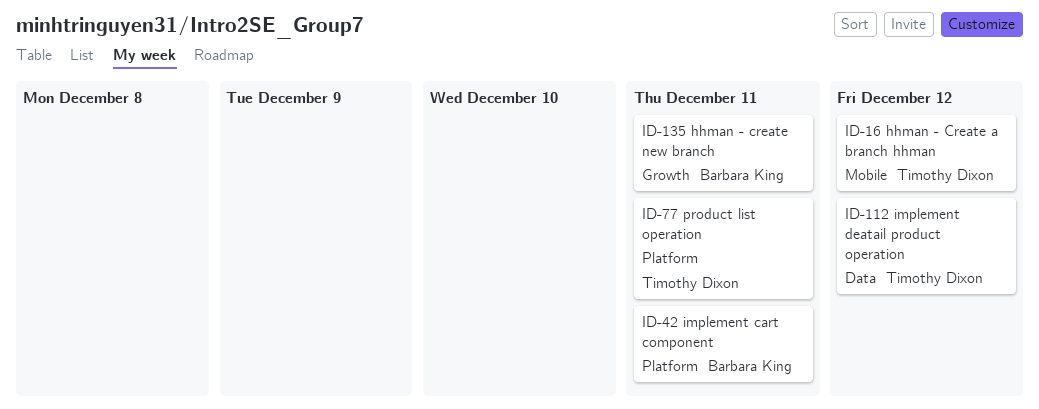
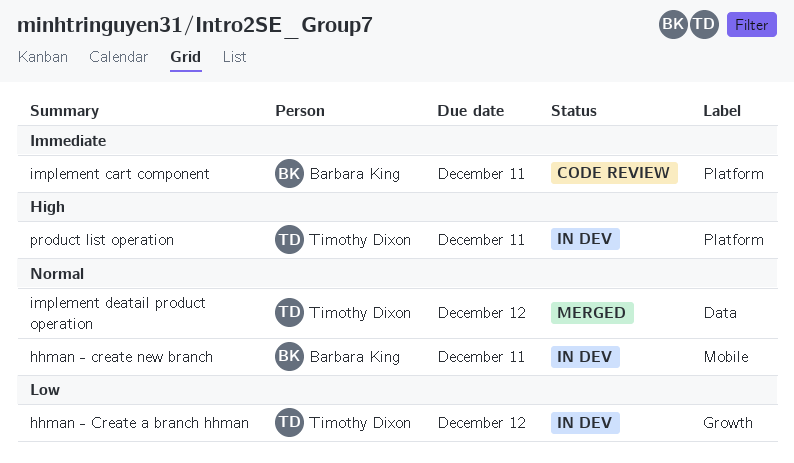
hhman - Create a branch hhman, label: Mobile -> Growth
hhman - create new branch, label: Growth -> Mobile

